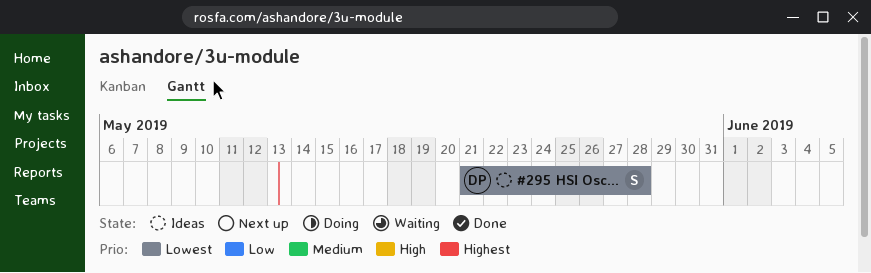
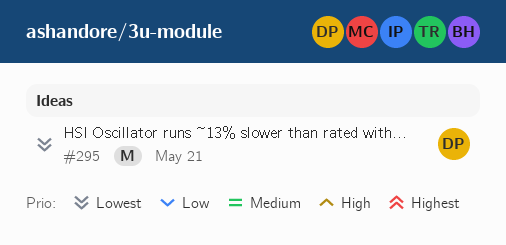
#295, estimate: S -> M
#295, due: May 28 -> May 21

